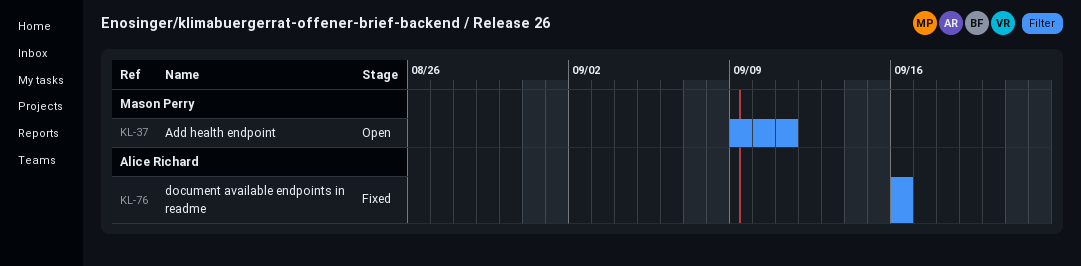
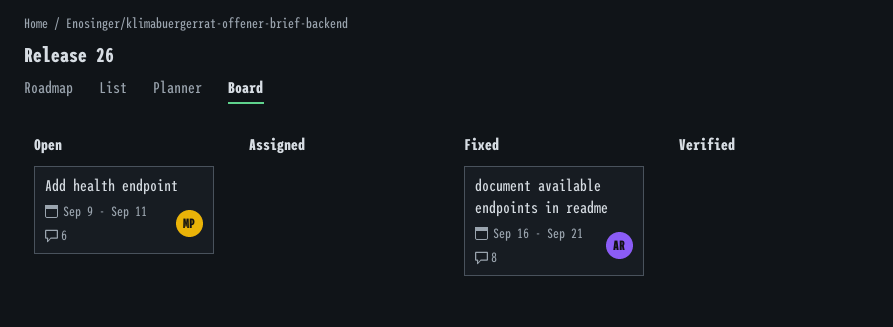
document available endpoints in readme, due: Sep 16 -> Sep 21

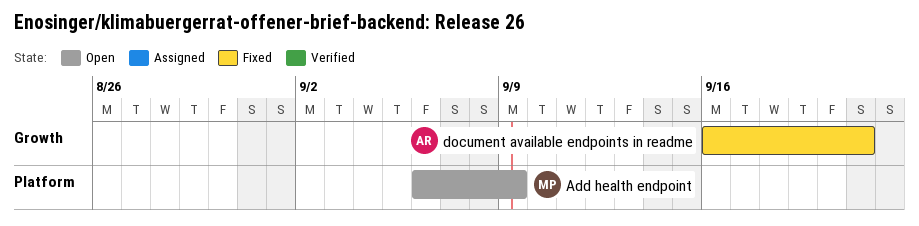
Add health endpoint, start: Sep 9 -> Sep 6
Add health endpoint, due: Sep 11 -> Sep 9

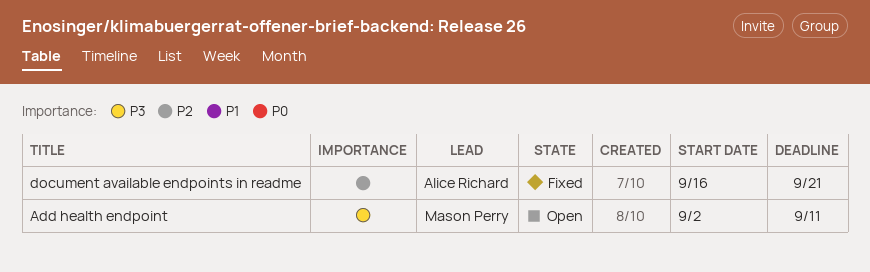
Add health endpoint, start: Sep 6 -> Sep 2
Add health endpoint, due: Sep 9 -> Sep 11

